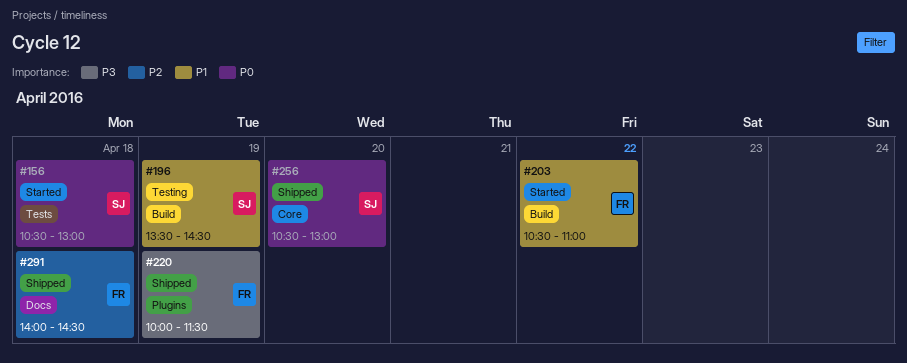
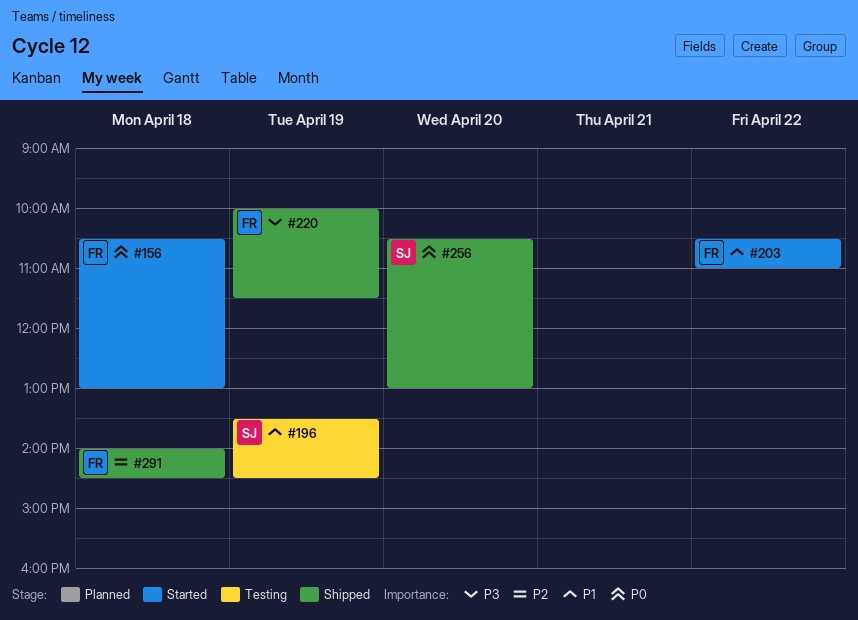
#156, owner: SJ -> FR

